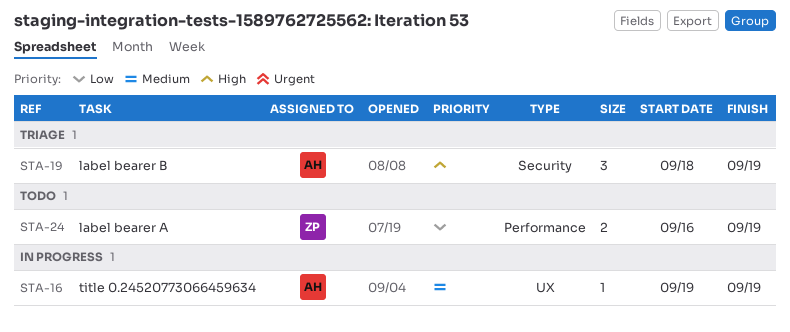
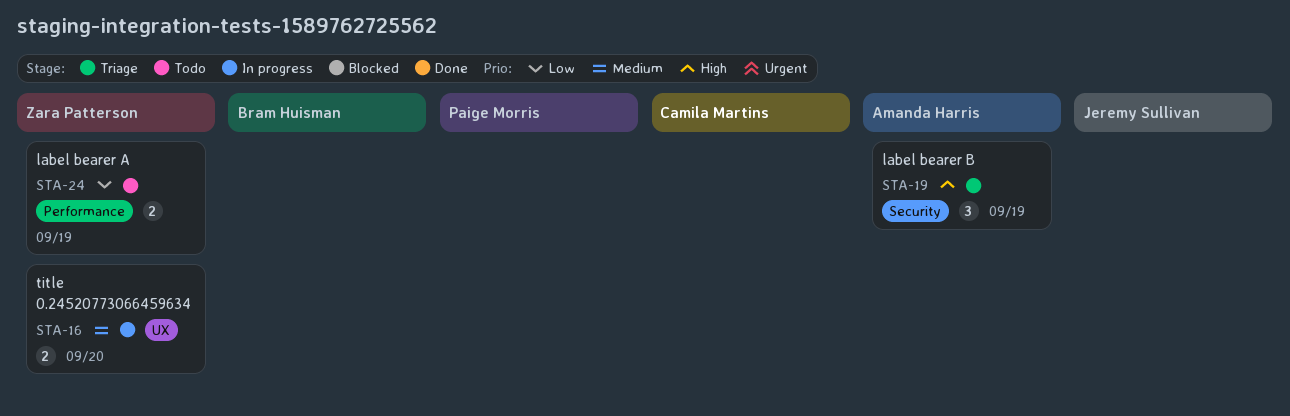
STA-16, owner: Amanda Harris -> Zara Patterson
STA-16, estimate: 1 -> 2
STA-16, due: Sep 19 -> Sep 20

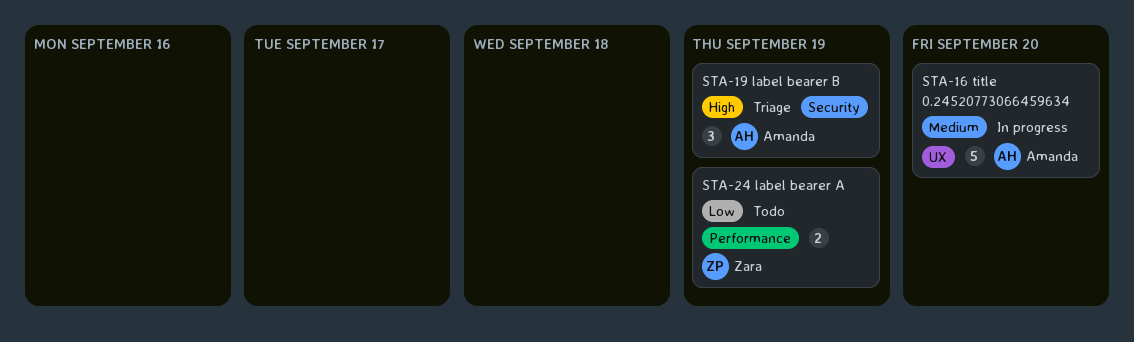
STA-16, owner: Zara Patterson -> Amanda Harris
STA-16, estimate: 2 -> 5

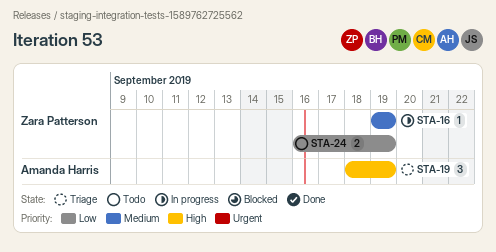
STA-16, owner: Amanda Harris -> Zara Patterson
STA-16, estimate: 5 -> 1
STA-16, due: Sep 20 -> Sep 19

